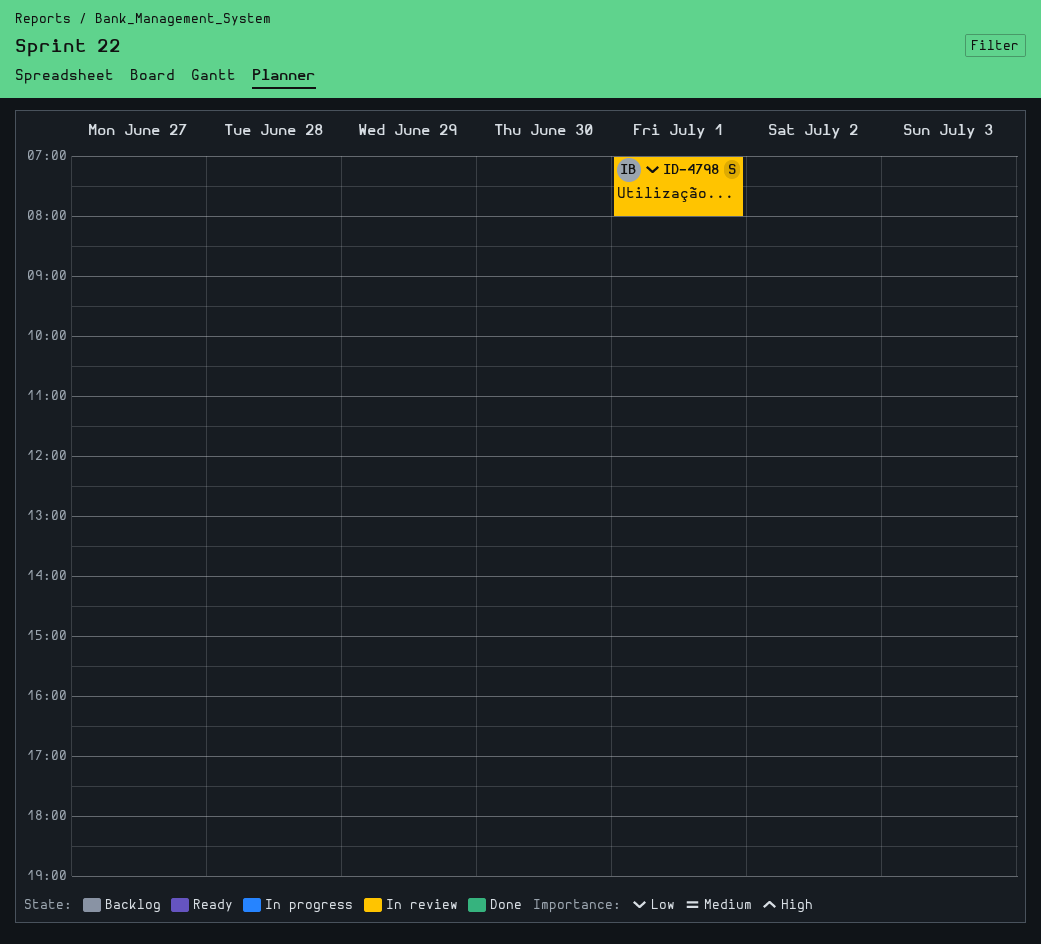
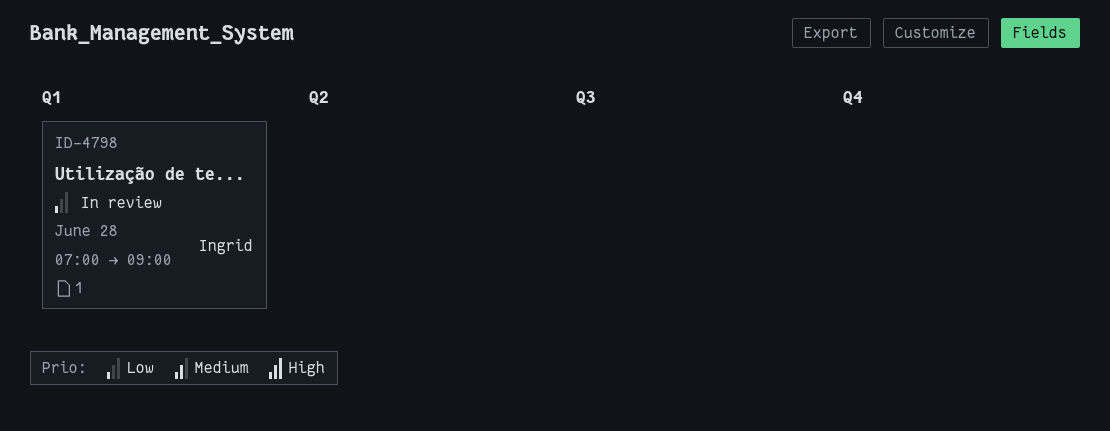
ID-4798, day: Jul 1 -> Jun 28
ID-4798, ends: 08:00 -> 09:00

